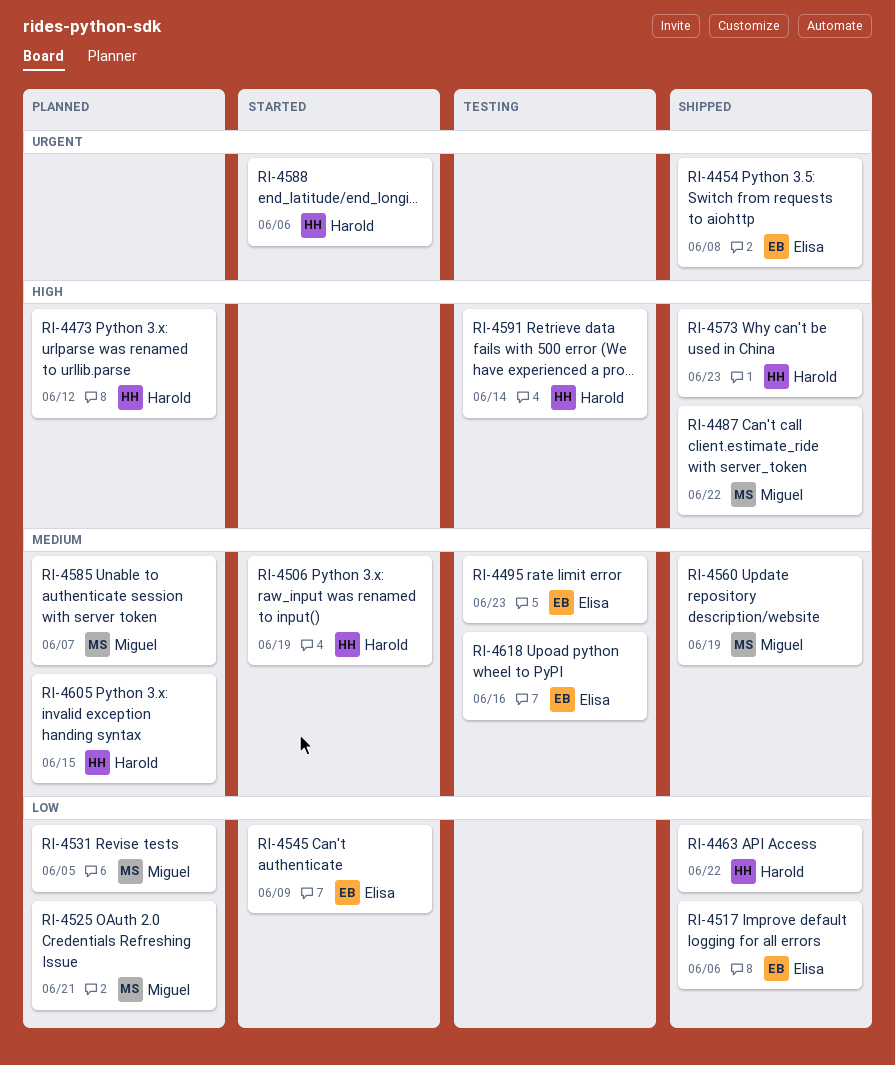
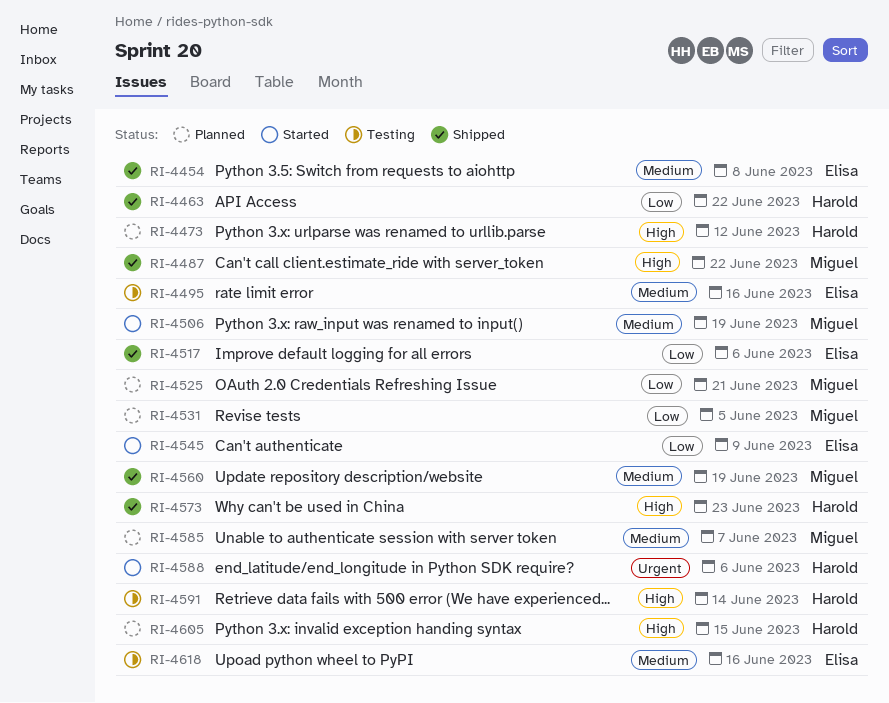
RI-4454, priority: Urgent -> Medium
RI-4495, due: Jun 23 -> Jun 16
RI-4506, owner: Harold -> Miguel
RI-4605, priority: Medium -> High

